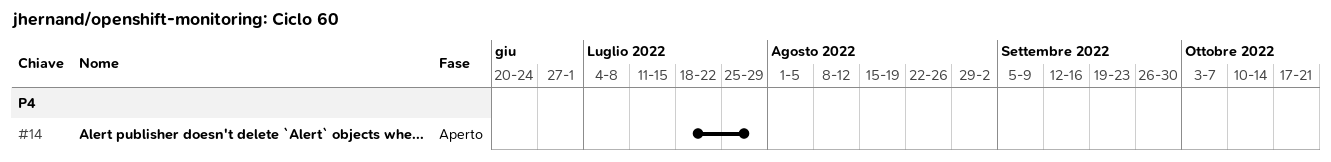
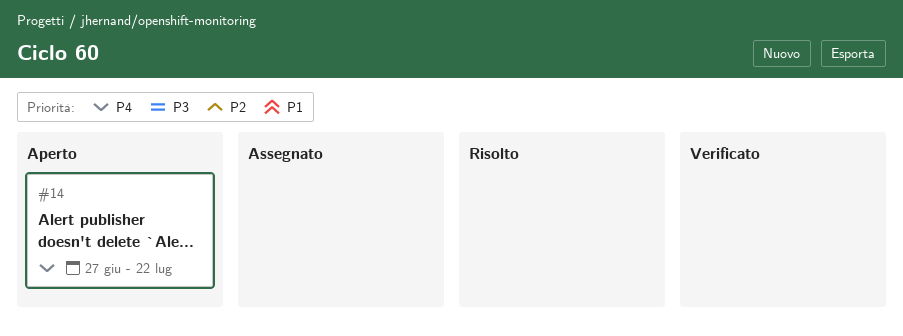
#14, start: Jul 18 -> Jun 27
#14, due: Jul 29 -> Jul 22

